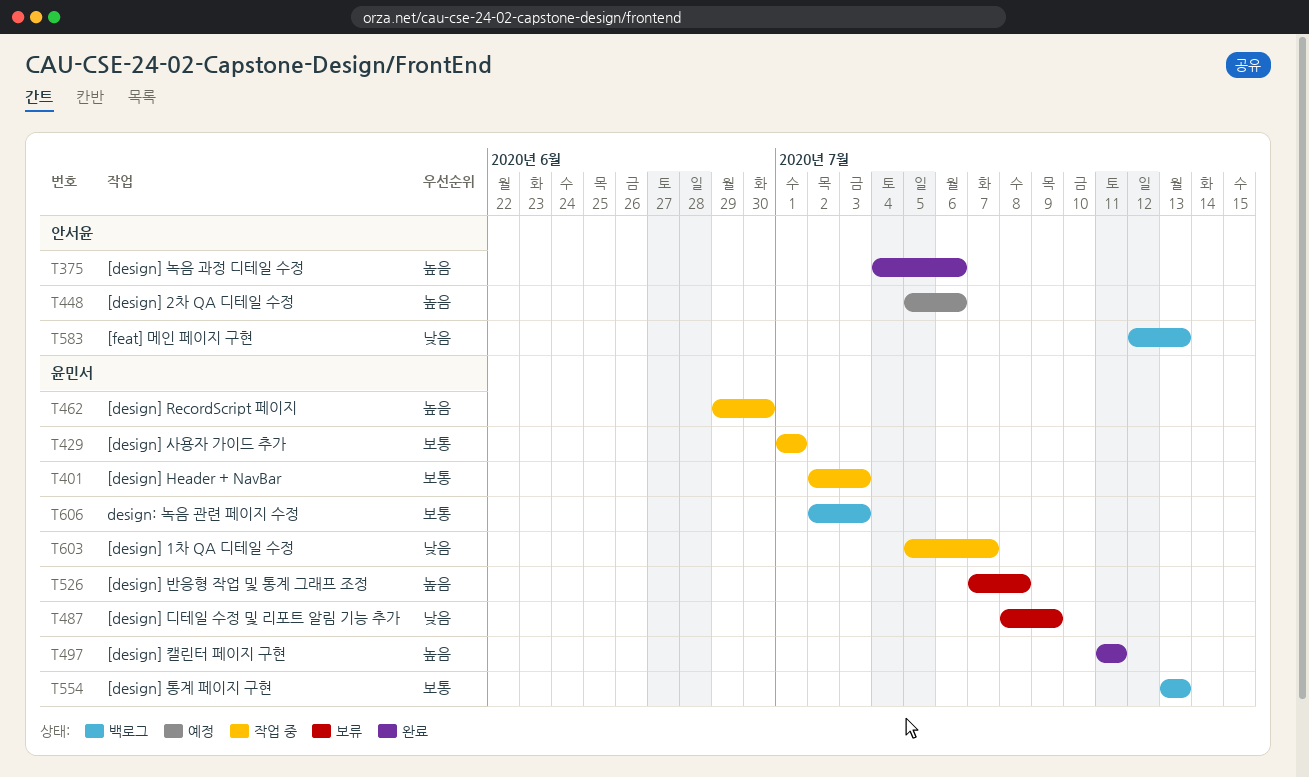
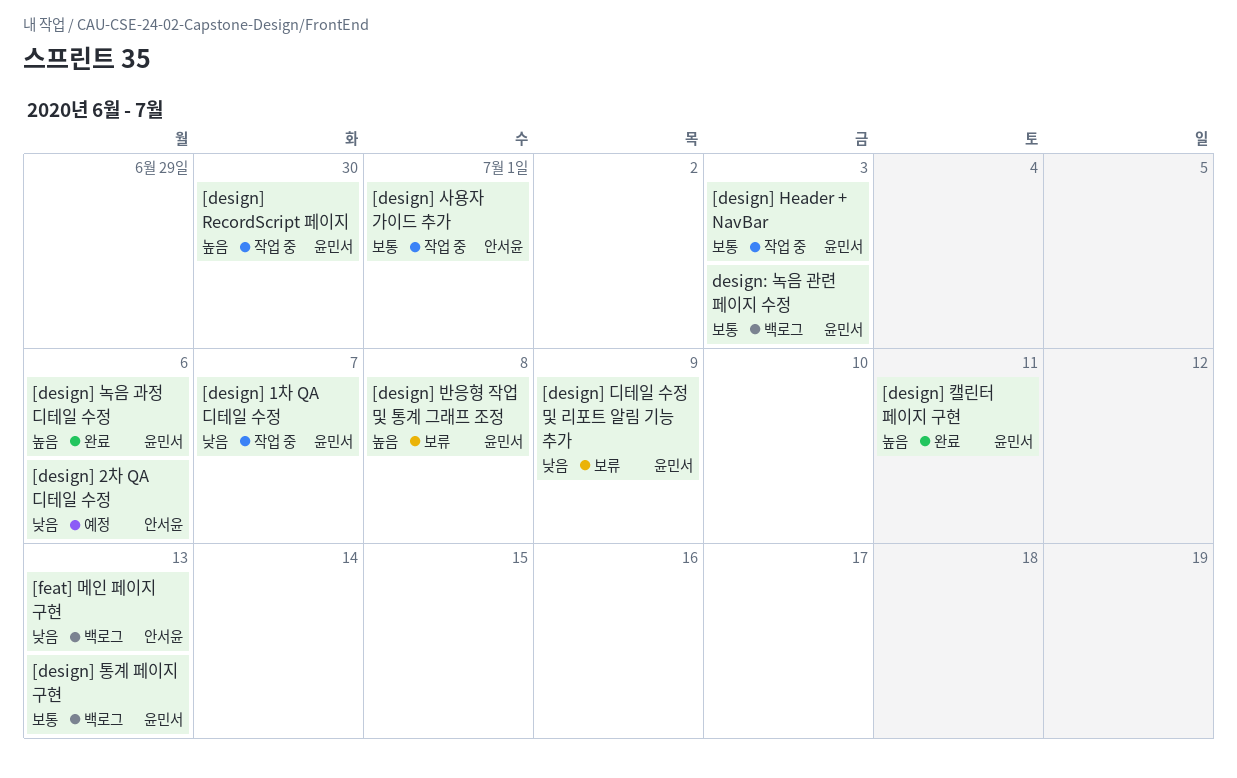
[design] 2차 QA 디테일 수정, priority: 높음 -> 낮음
[design] 녹음 과정 디테일 수정, owner: 안서윤 -> 윤민서
[design] 사용자 가이드 추가, owner: 윤민서 -> 안서윤

